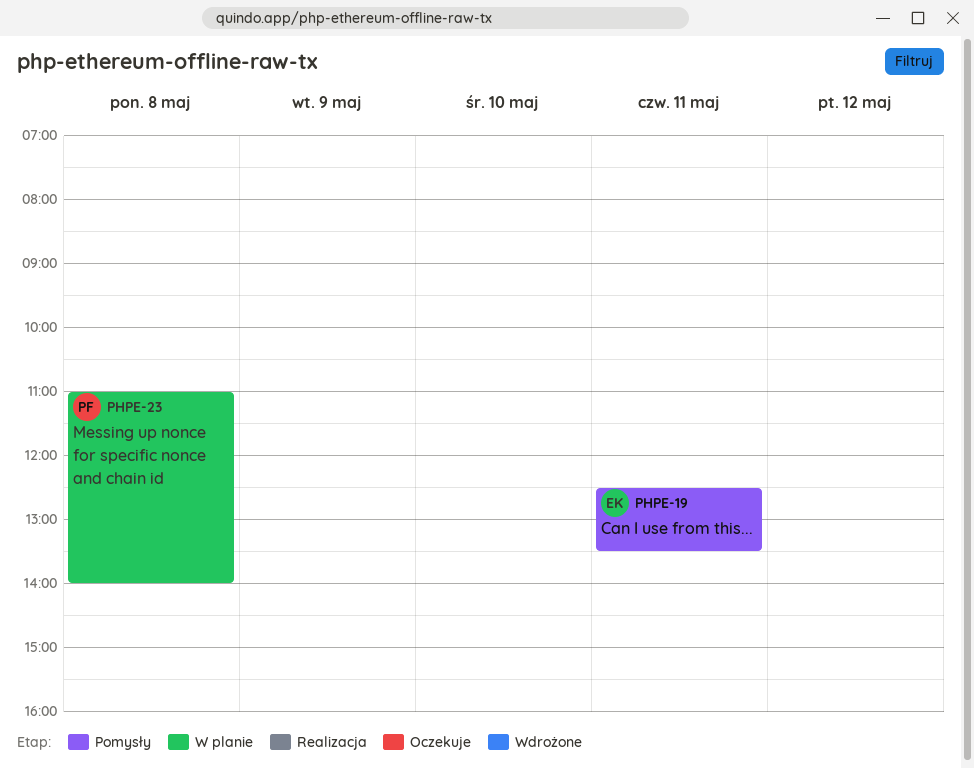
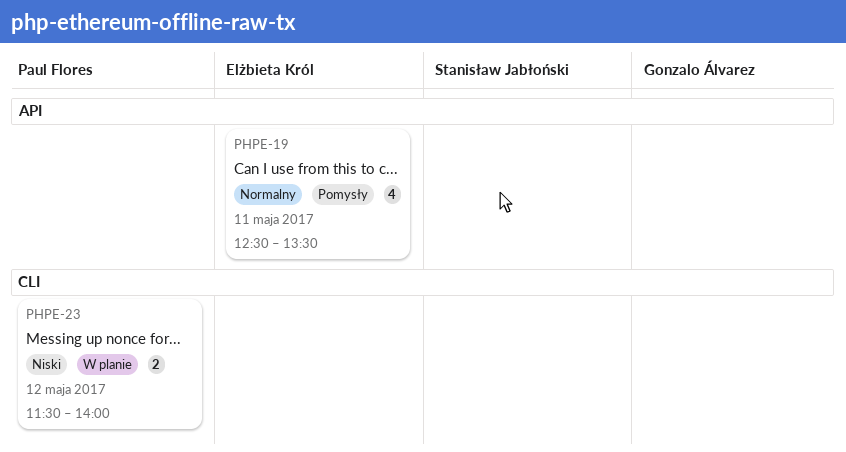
PHPE-23, day: May 8 -> May 12
PHPE-23, begins: 11:00 -> 11:30

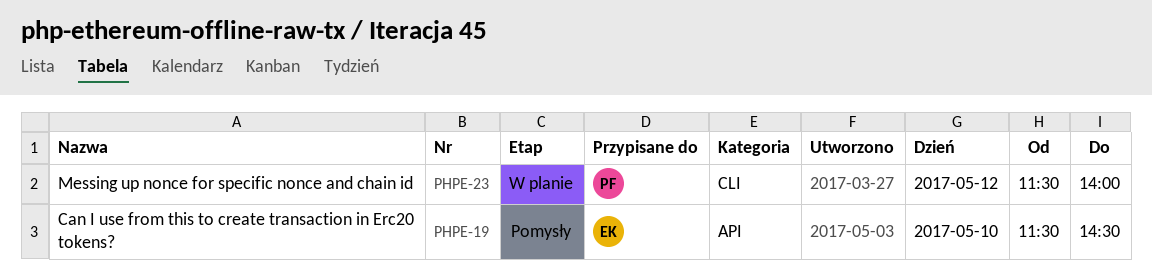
PHPE-19, day: May 11 -> May 10
PHPE-19, begins: 12:30 -> 11:30
PHPE-19, ends: 13:30 -> 14:30

